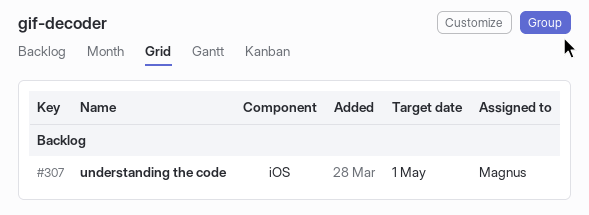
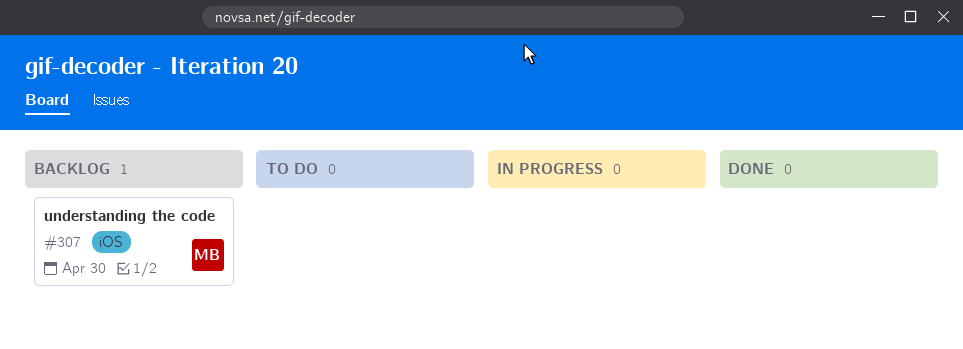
#307, due: May 1 -> Apr 30

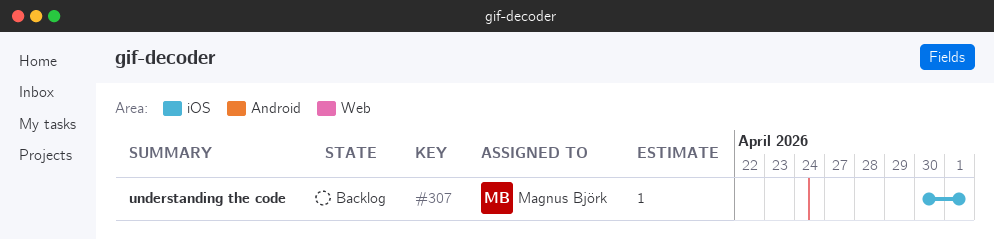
#307, due: Apr 30 -> May 1

